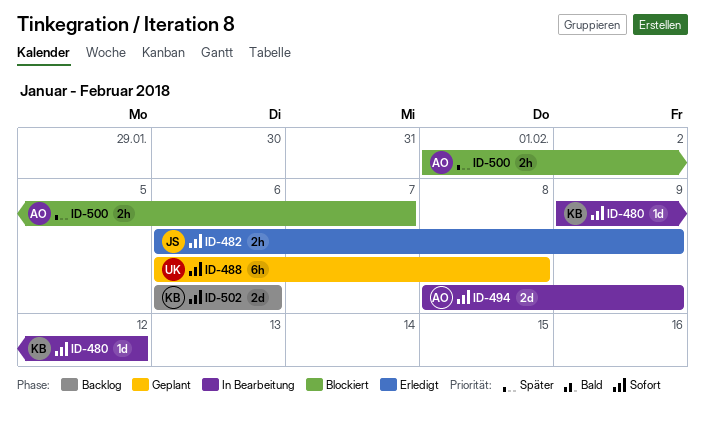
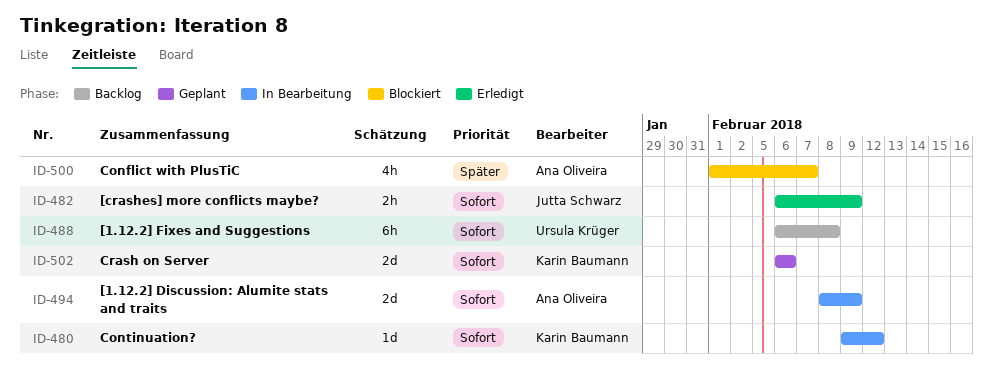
ID-488, status: Geplant -> Backlog
ID-500, estimate: 2h -> 4h
ID-502, status: Backlog -> Geplant

